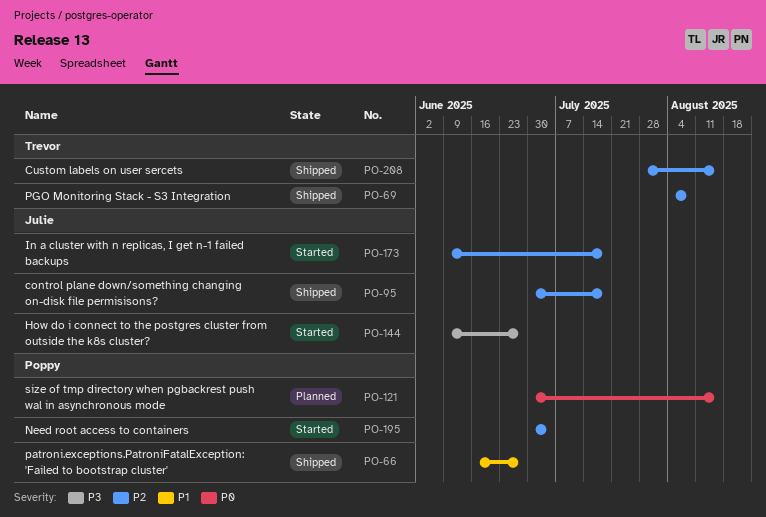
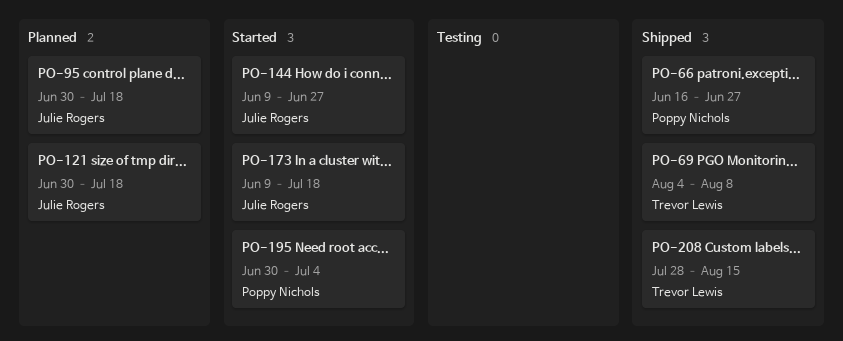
PO-95, status: Shipped -> Planned
PO-121, owner: Poppy Nichols -> Julie Rogers
PO-121, due: Aug 15 -> Jul 18

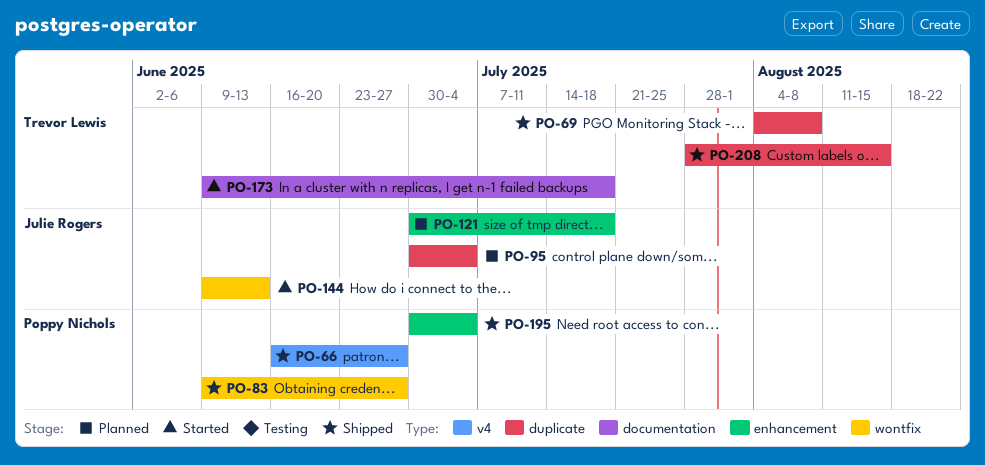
PO-83: none -> present
PO-95, due: Jul 18 -> Jul 4
PO-144, due: Jun 27 -> Jun 13
PO-173, owner: Julie Rogers -> Trevor Lewis
PO-195, status: Started -> Shipped

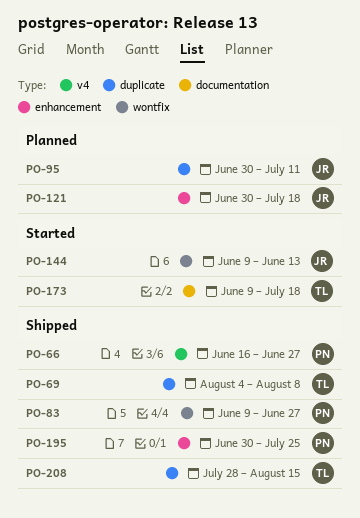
PO-95, due: Jul 4 -> Jul 11
PO-195, due: Jul 4 -> Jul 25

